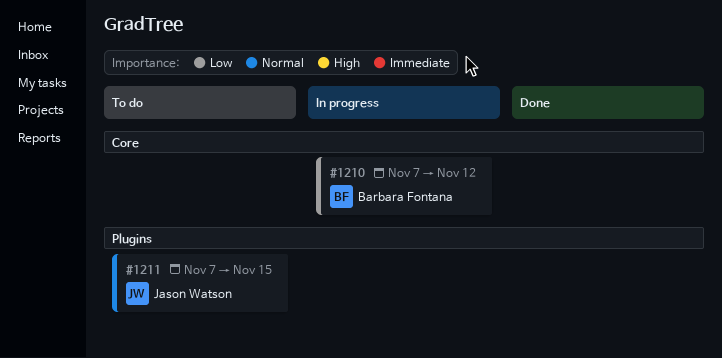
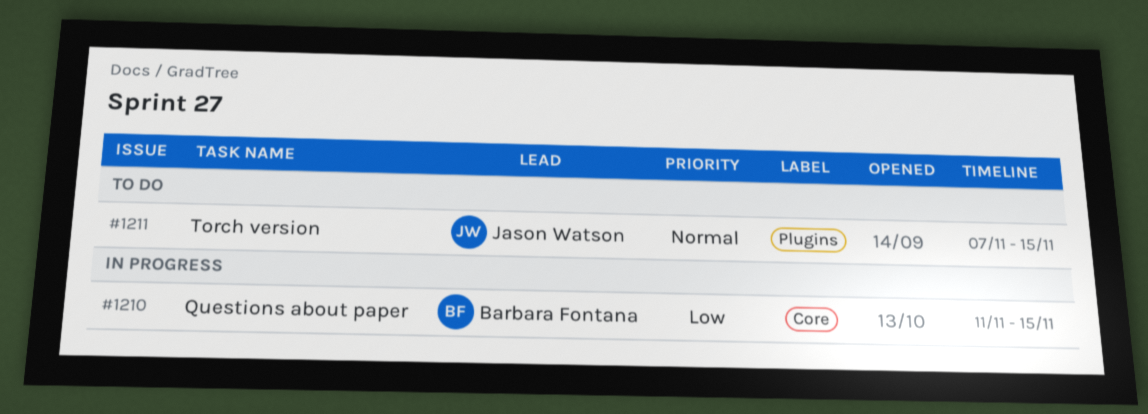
#1210, start: Nov 7 -> Nov 11
#1210, due: Nov 12 -> Nov 15

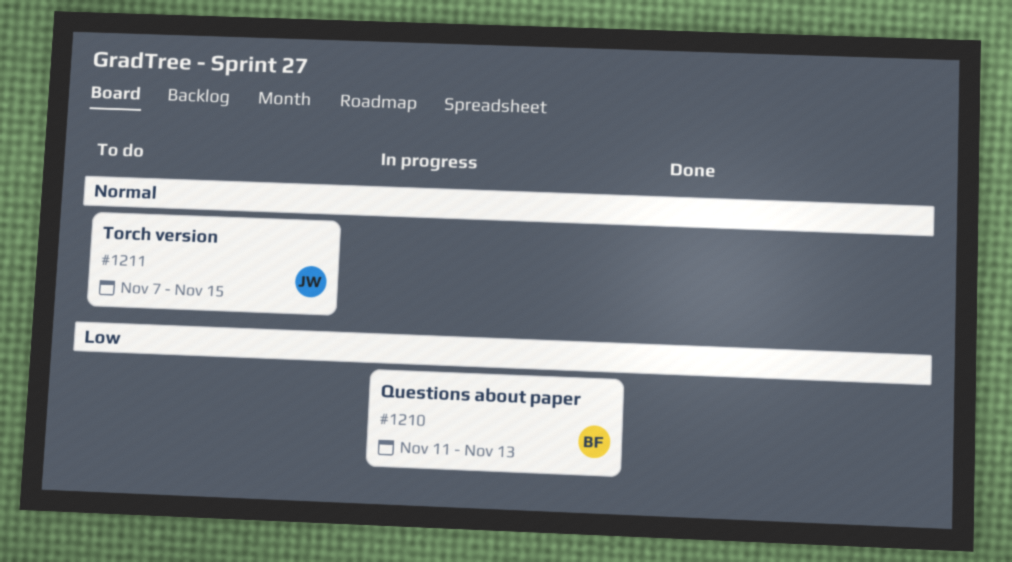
#1210, due: Nov 15 -> Nov 13

